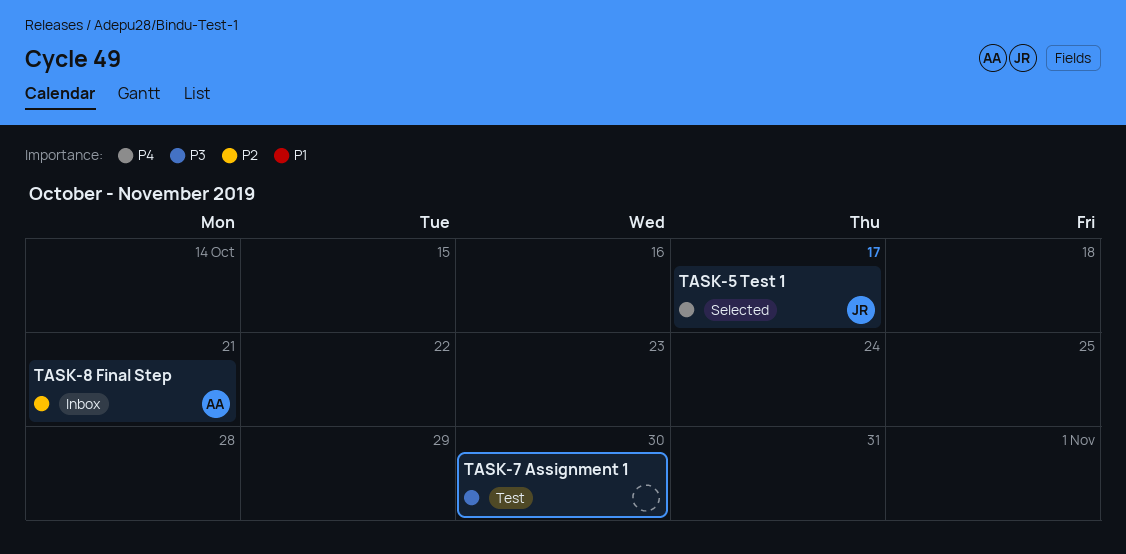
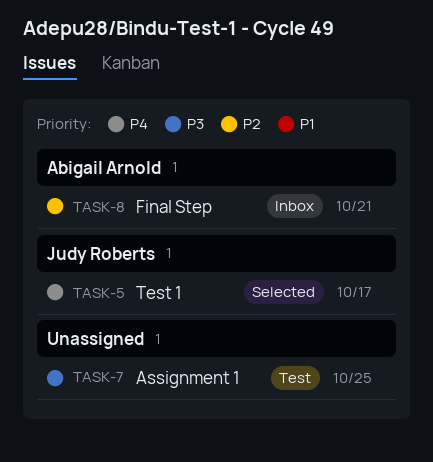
TASK-7, due: Oct 30 -> Oct 25

